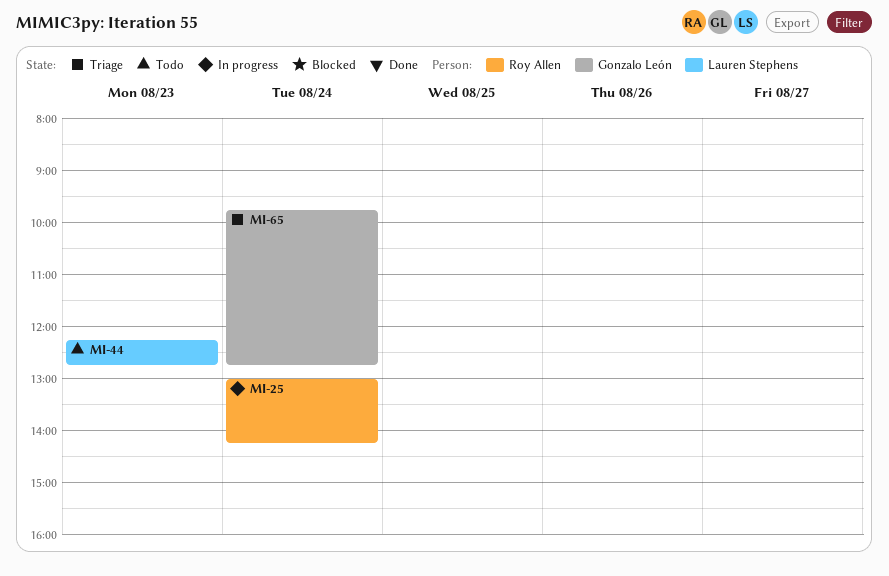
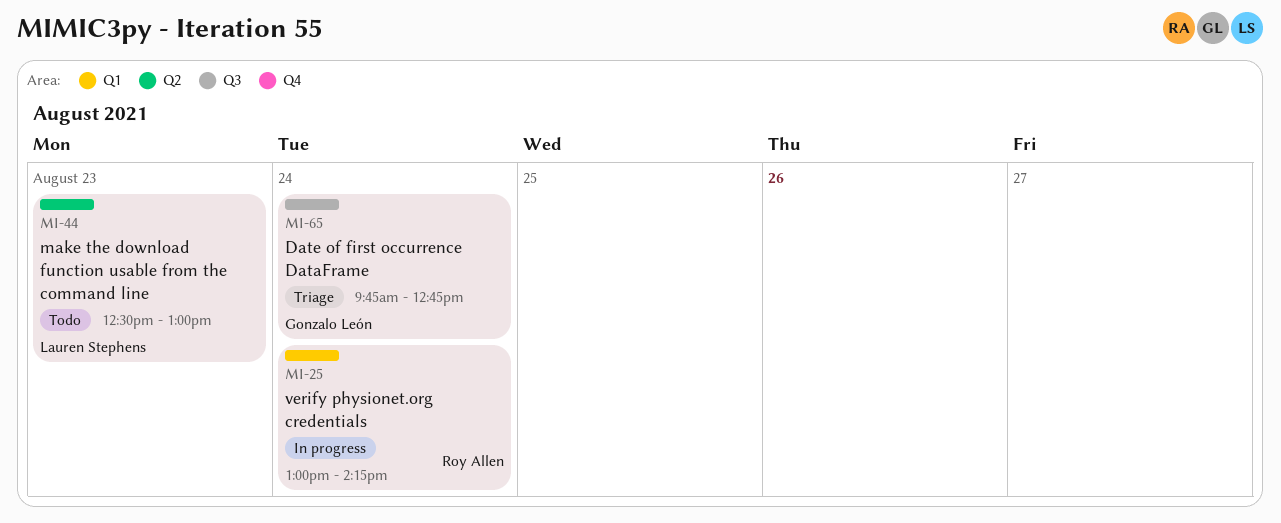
MI-44, begins: 12:15 -> 12:30
MI-44, ends: 12:45 -> 13:00

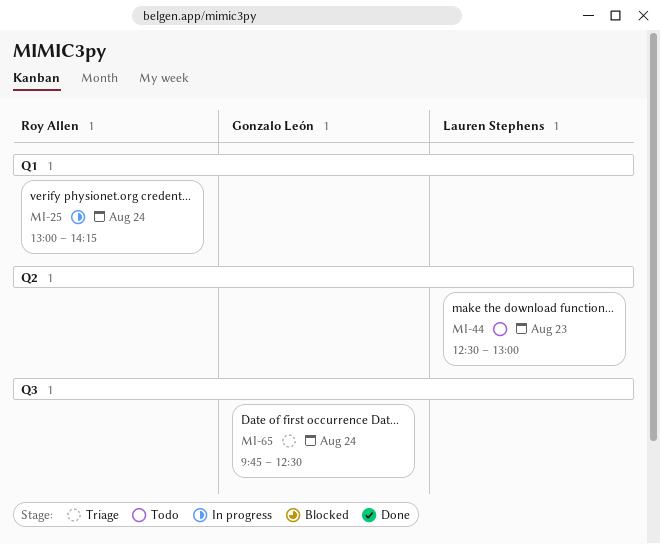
MI-65, ends: 12:45 -> 12:30

